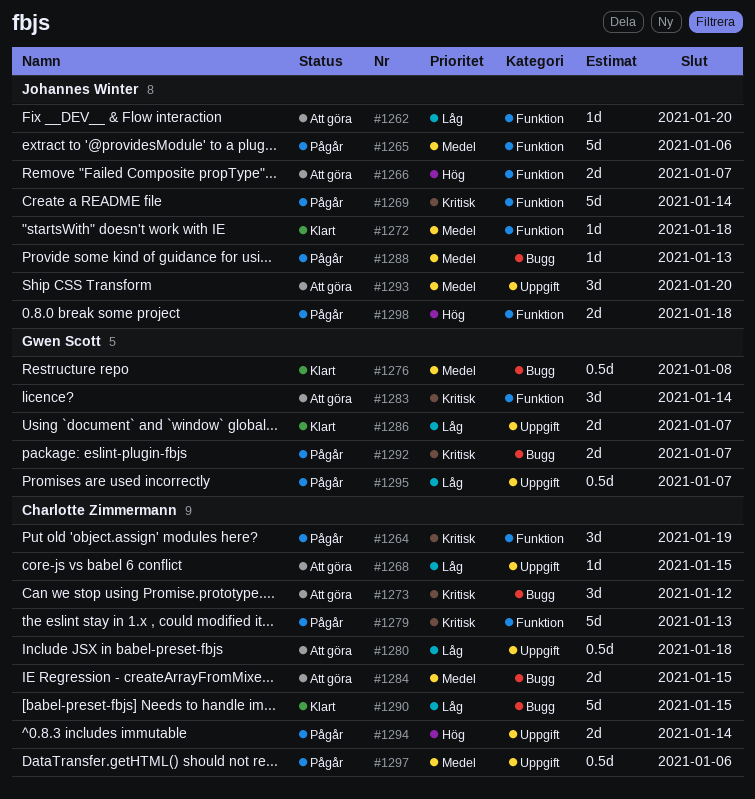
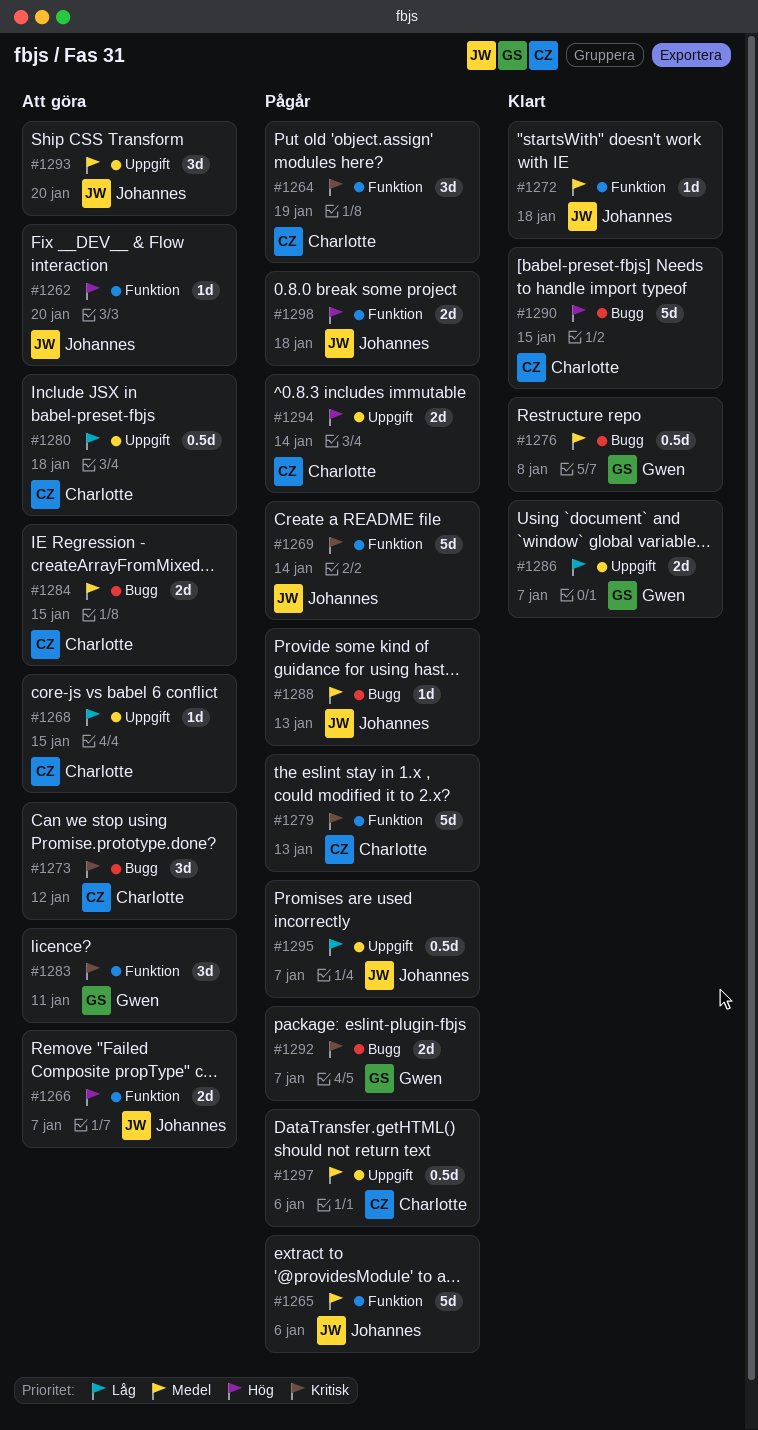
#1262, priority: Låg -> Hög
#1283, due: Jan 14 -> Jan 11
#1290, priority: Låg -> Hög
#1295, owner: Gwen Scott -> Johannes Winter

